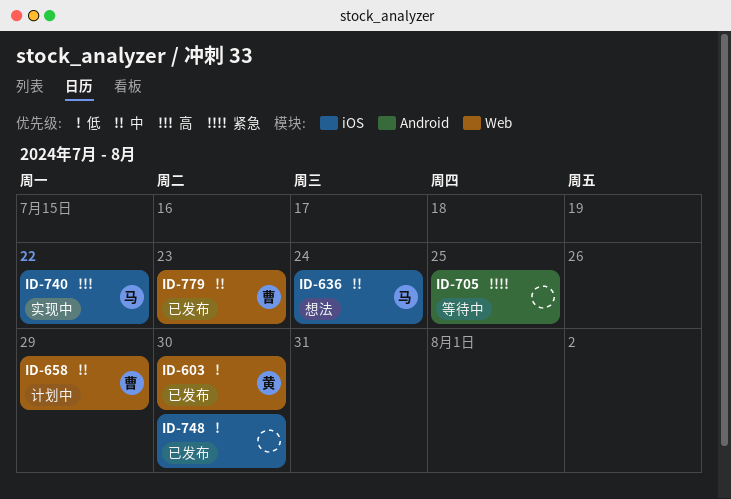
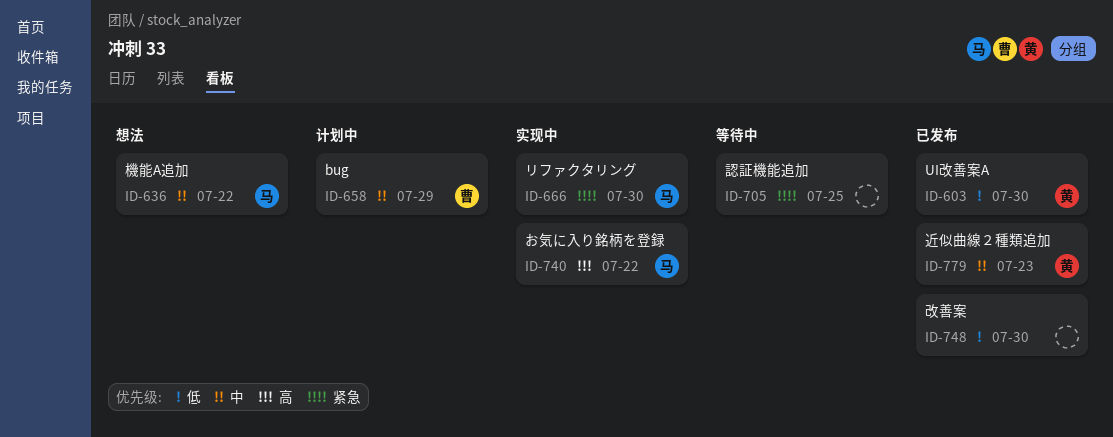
ID-636, due: Jul 24 -> Jul 22
ID-666: none -> present
ID-779, owner: 曹 -> 黄

